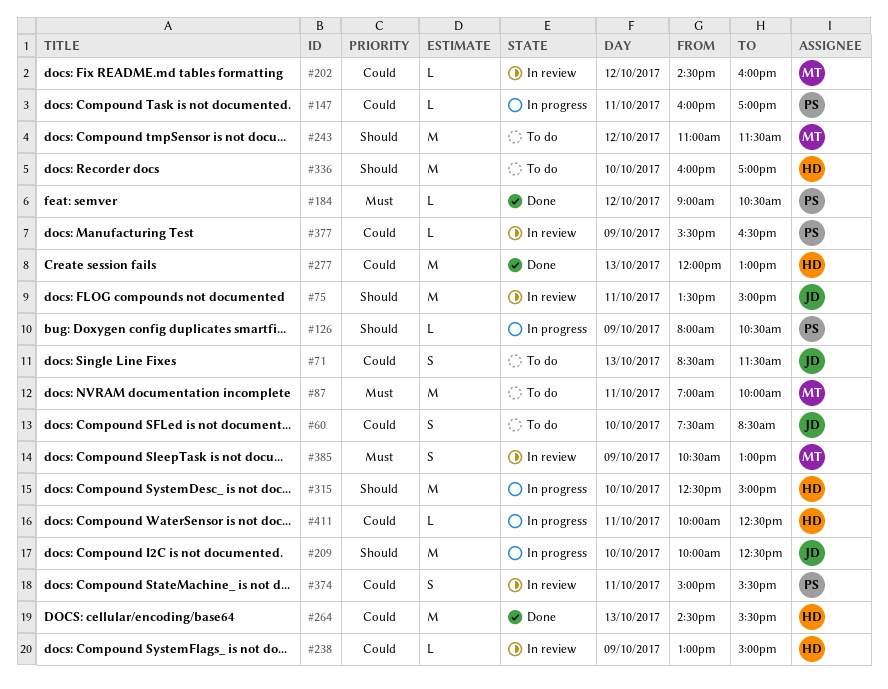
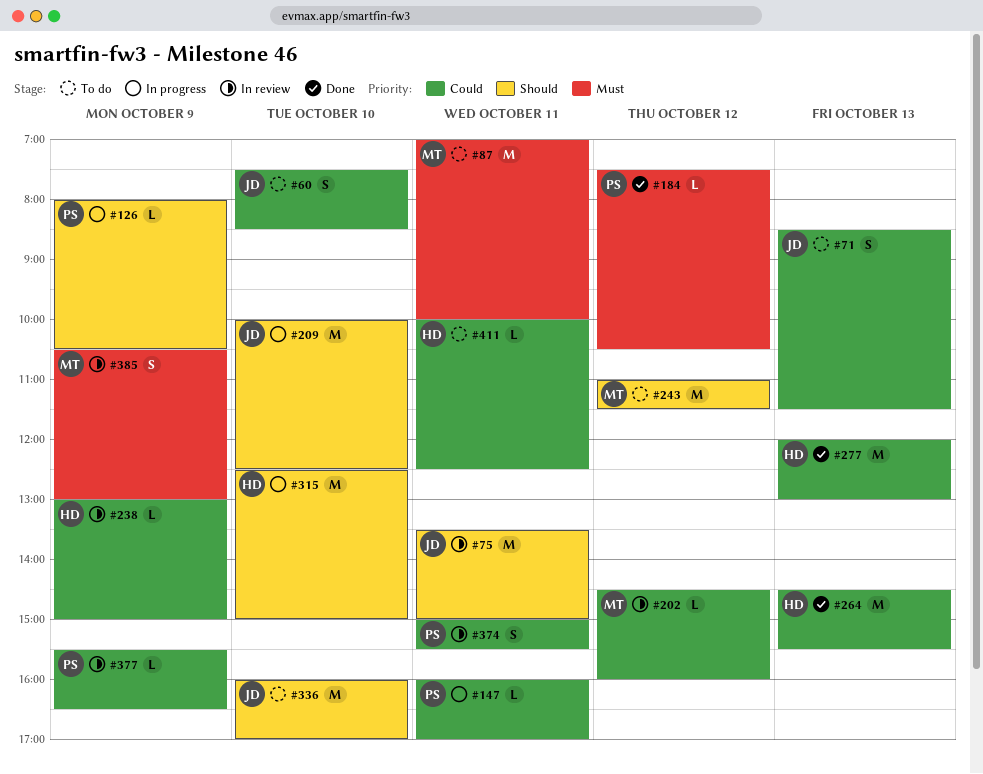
#184, begins: 09:00 -> 07:30
#336, owner: HD -> JD
#411, status: In progress -> To do

